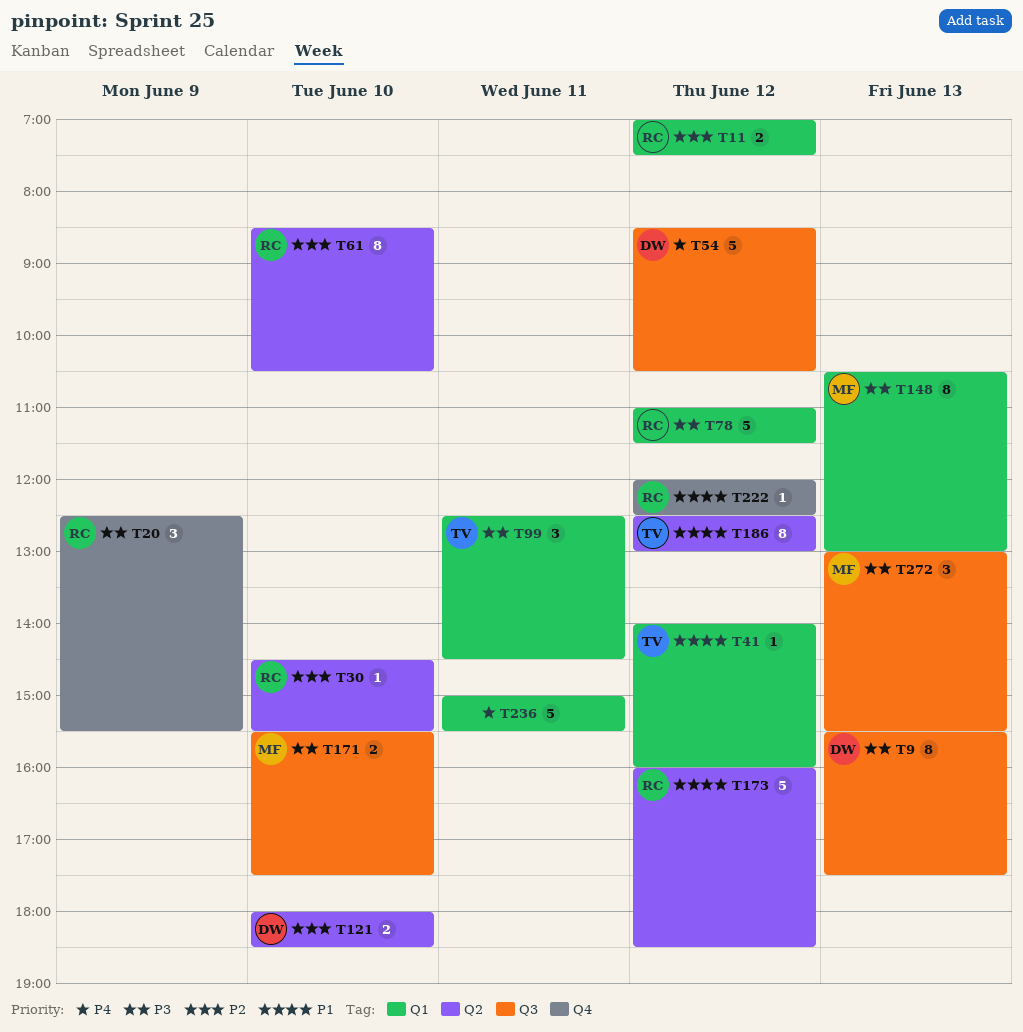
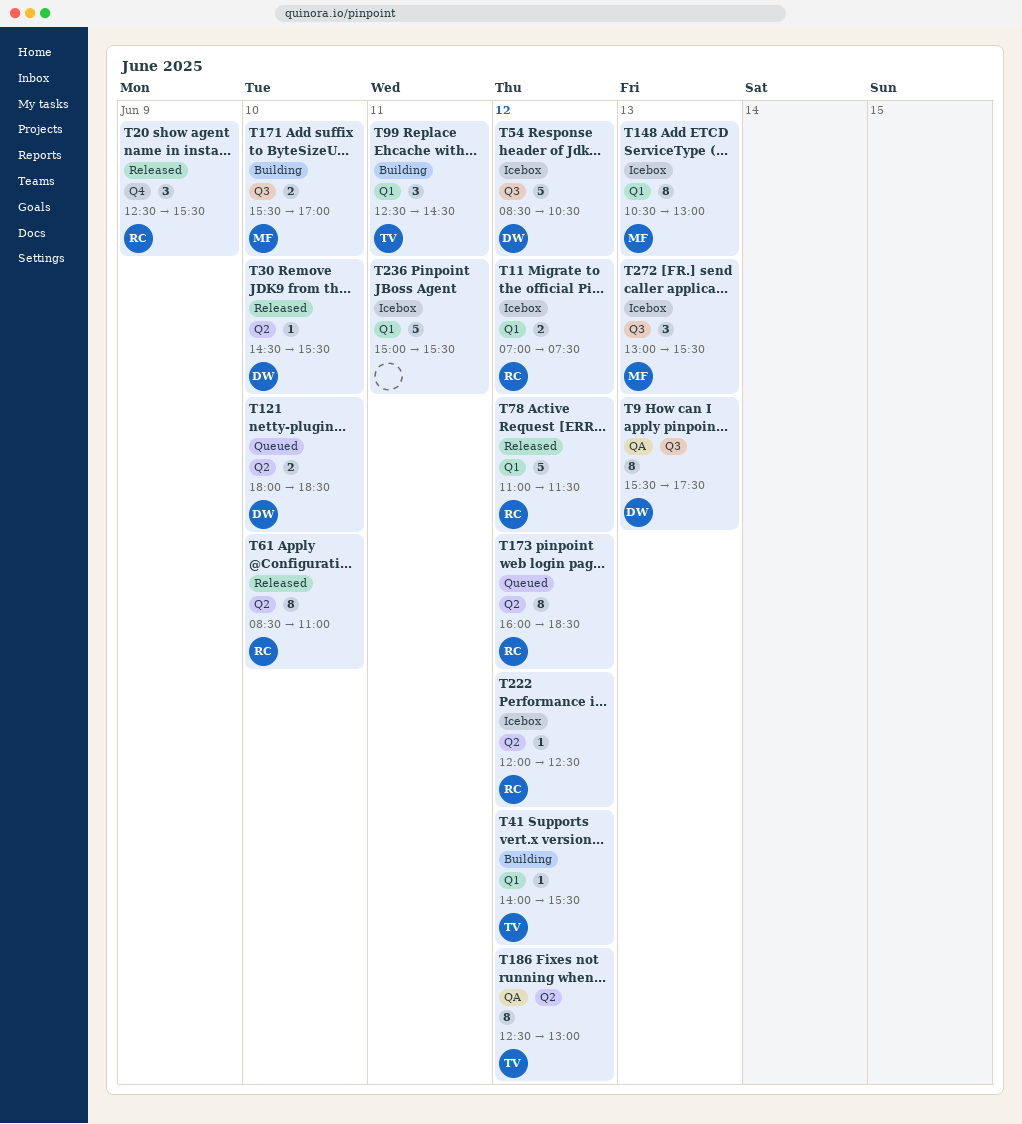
T30, owner: RC -> DW
T41, ends: 16:00 -> 15:30
T61, ends: 10:30 -> 11:00
T171, ends: 17:30 -> 17:00
T173, estimate: 5 -> 8
T222, label: Q4 -> Q2

